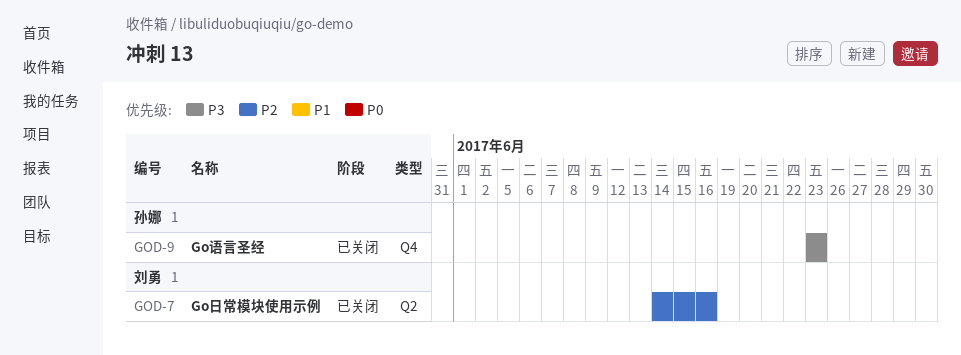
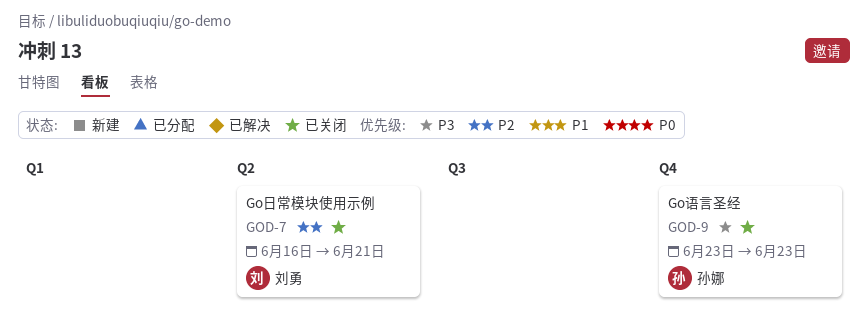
GOD-7, start: Jun 14 -> Jun 16
GOD-7, due: Jun 16 -> Jun 21

